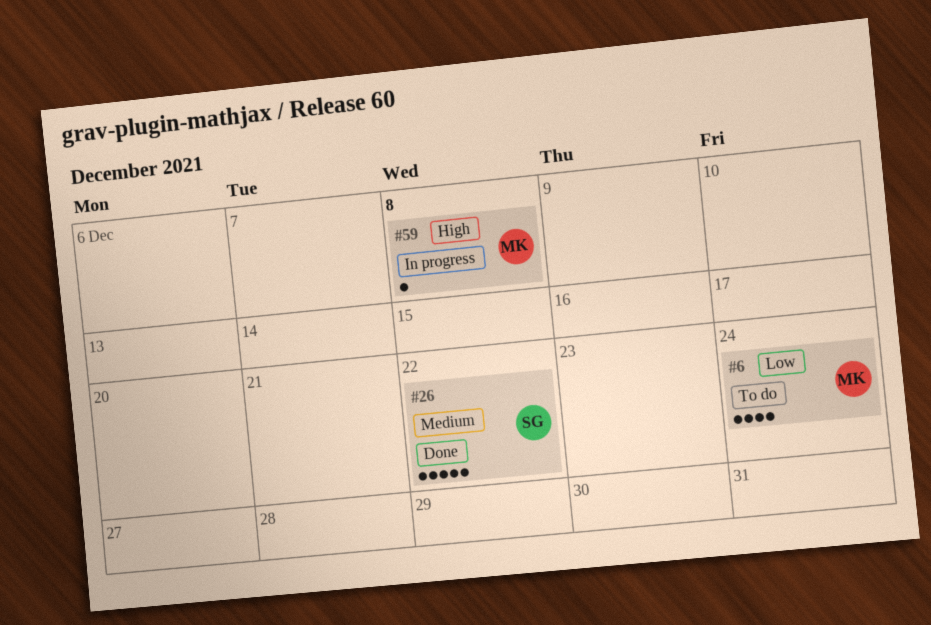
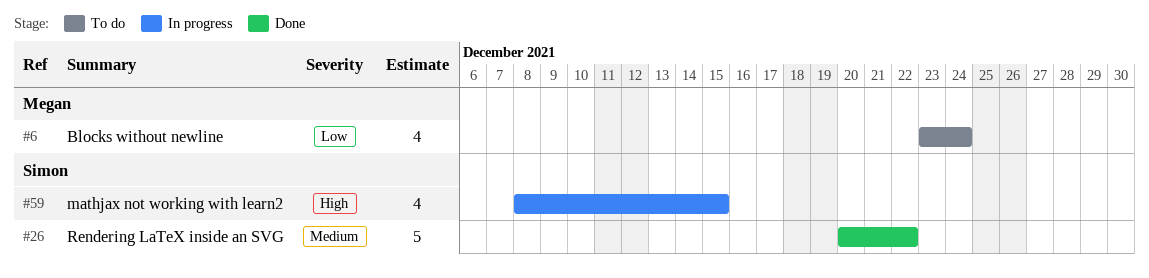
#59, owner: Megan -> Simon
#59, estimate: 1 -> 4
#59, due: Dec 8 -> Dec 15

